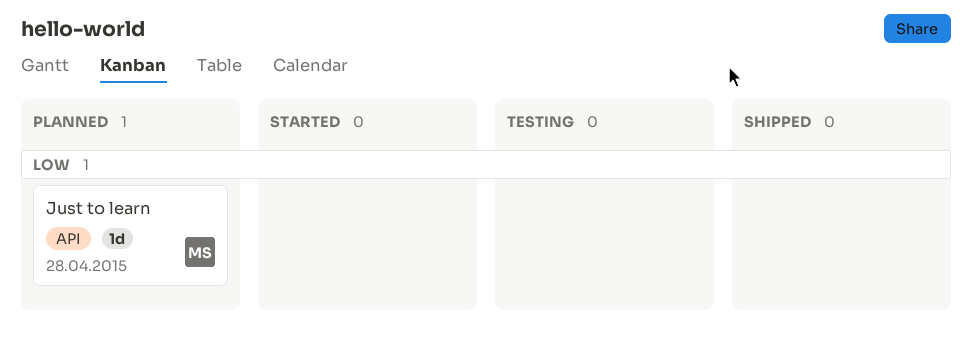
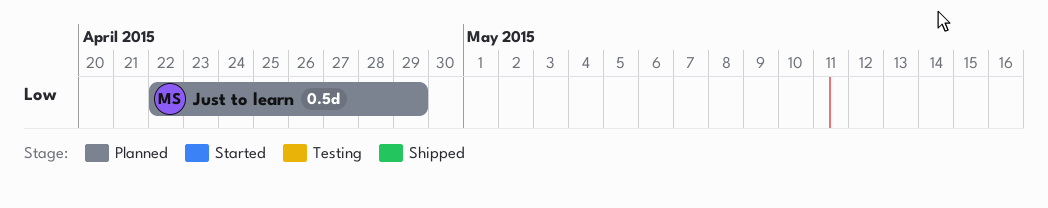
Just to learn, estimate: 1d -> 0.5d
Just to learn, due: Apr 28 -> Apr 29

